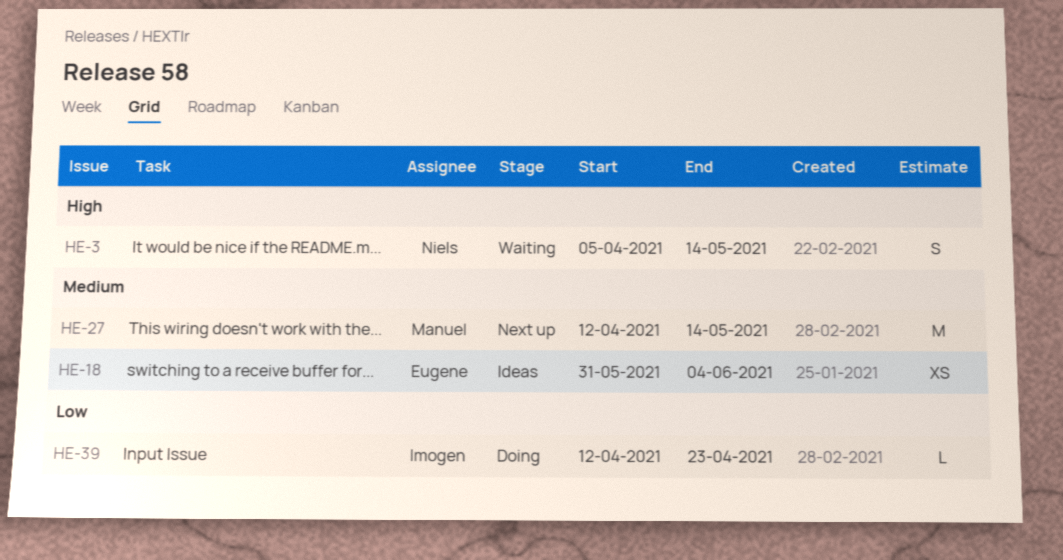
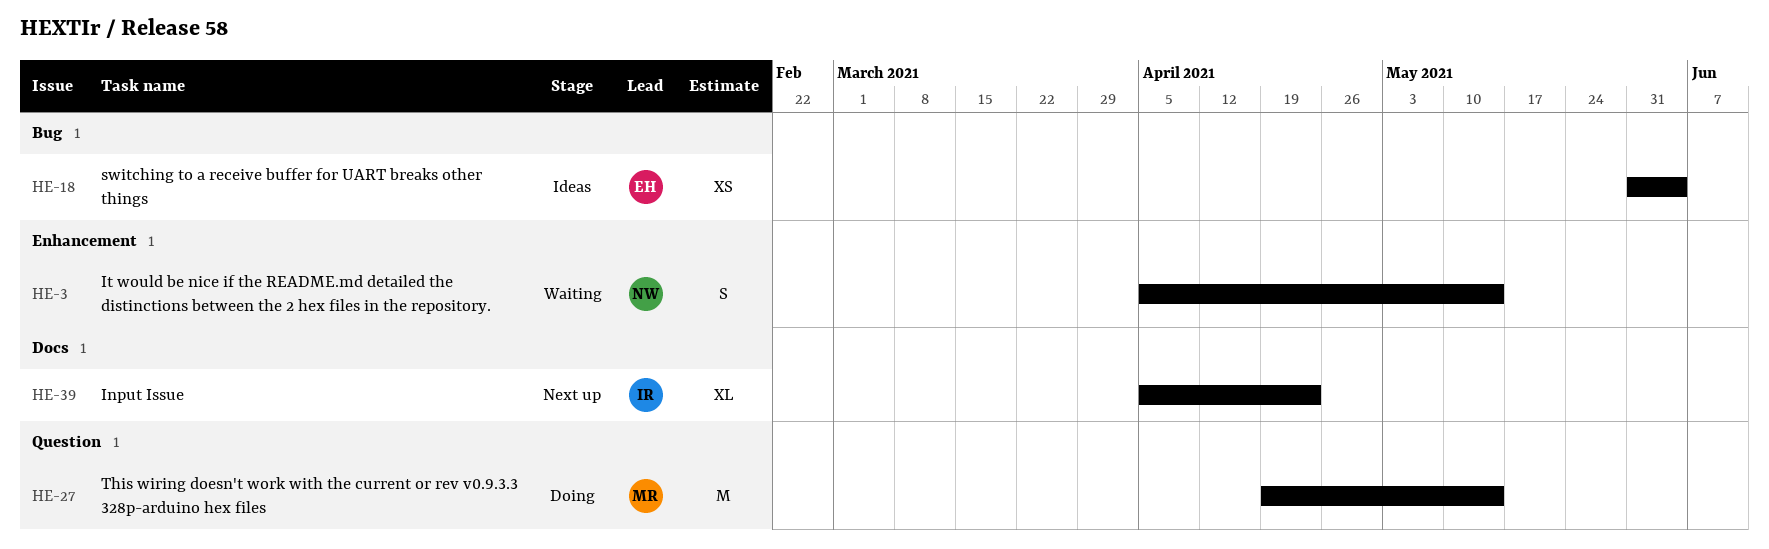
HE-27, status: Next up -> Doing
HE-27, start: Apr 12 -> Apr 19
HE-39, status: Doing -> Next up
HE-39, estimate: L -> XL
HE-39, start: Apr 12 -> Apr 5

